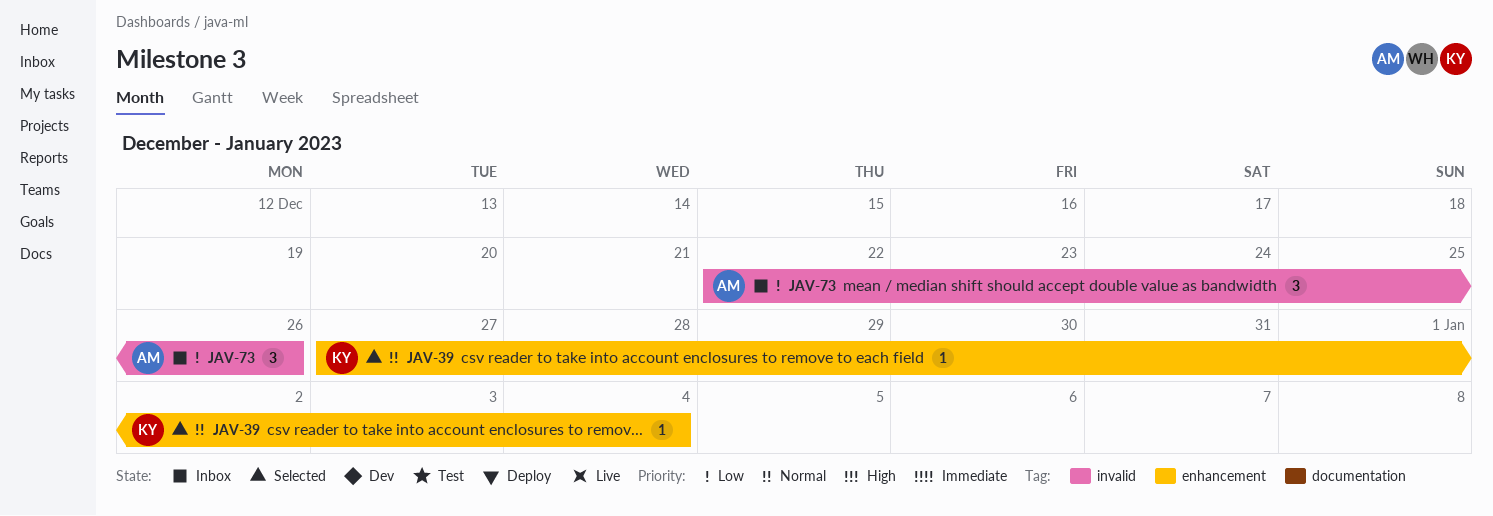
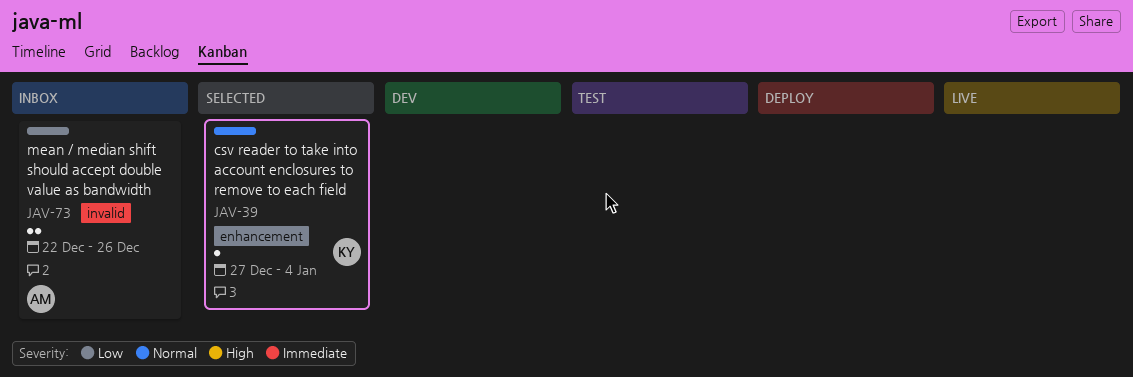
JAV-73, estimate: 3 -> 2

